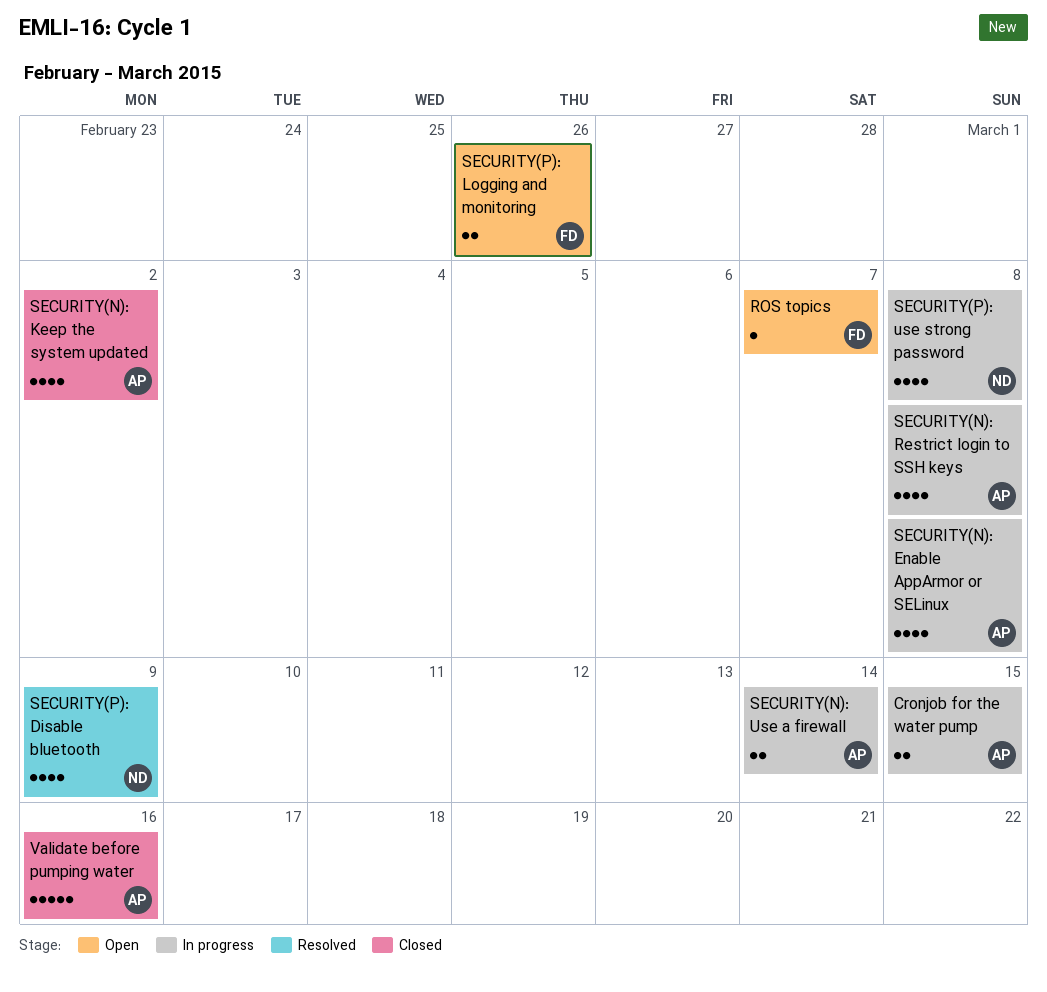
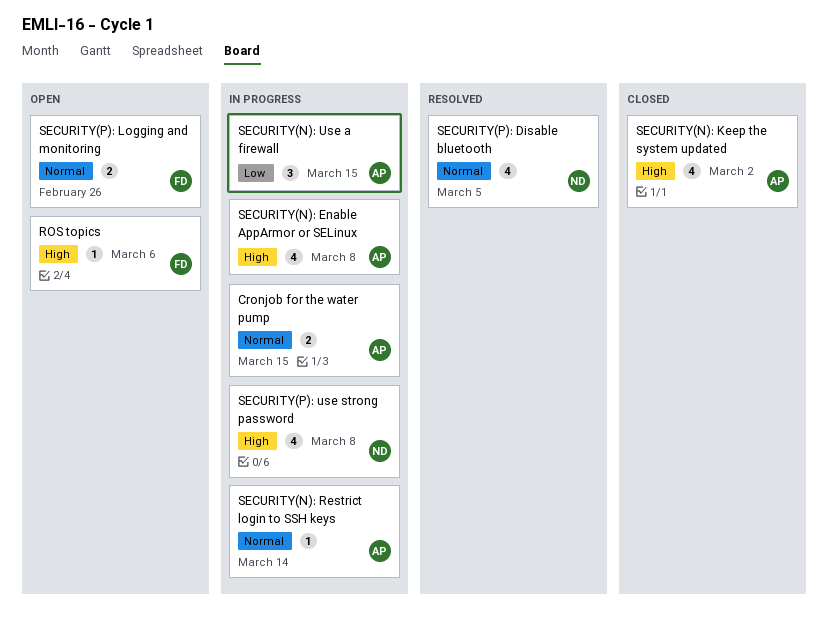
ROS topics, due: Mar 7 -> Mar 6
SECURITY(N): Restrict login to SSH keys, estimate: 4 -> 1
SECURITY(N): Restrict login to SSH keys, due: Mar 8 -> Mar 14
SECURITY(N): Use a firewall, estimate: 2 -> 3
SECURITY(N): Use a firewall, due: Mar 14 -> Mar 15
SECURITY(P): Disable bluetooth, due: Mar 9 -> Mar 5
Validate before pumping water: present -> none

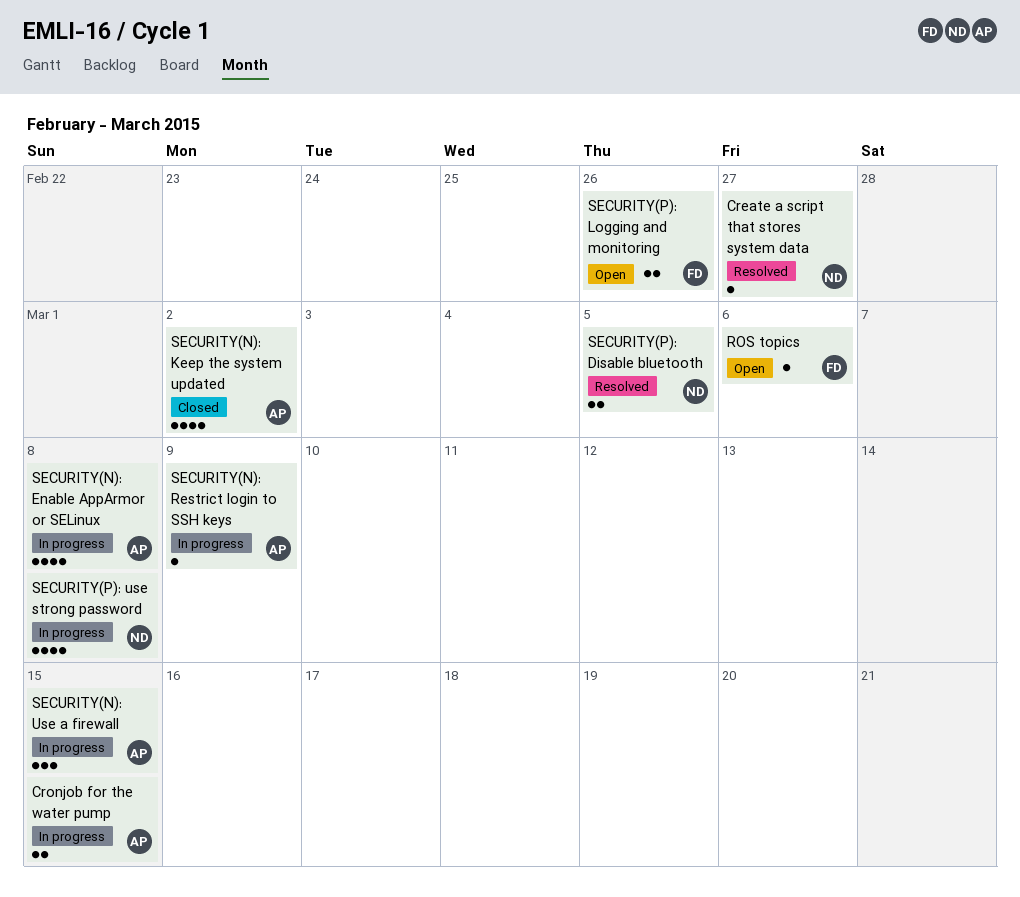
Create a script that stores system data: none -> present
SECURITY(N): Restrict login to SSH keys, due: Mar 14 -> Mar 9
SECURITY(P): Disable bluetooth, estimate: 4 -> 2

